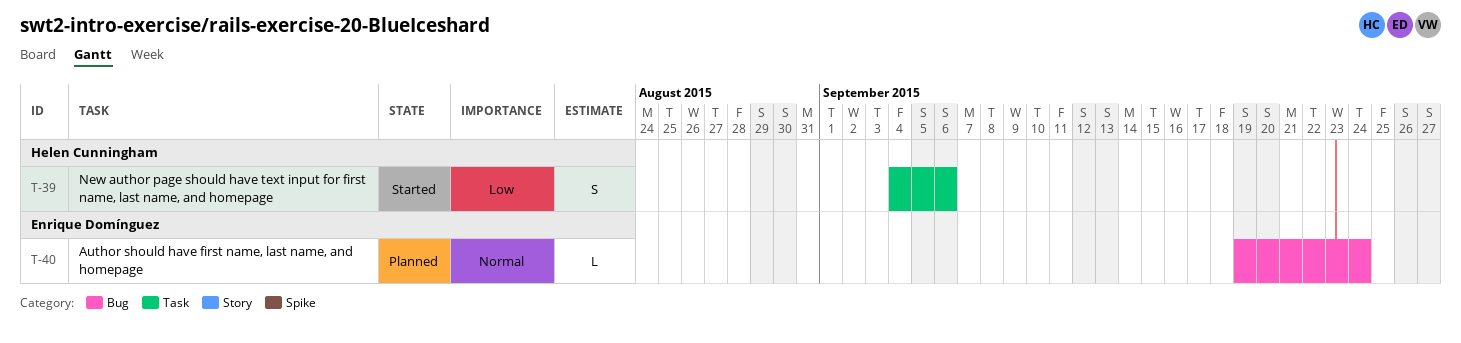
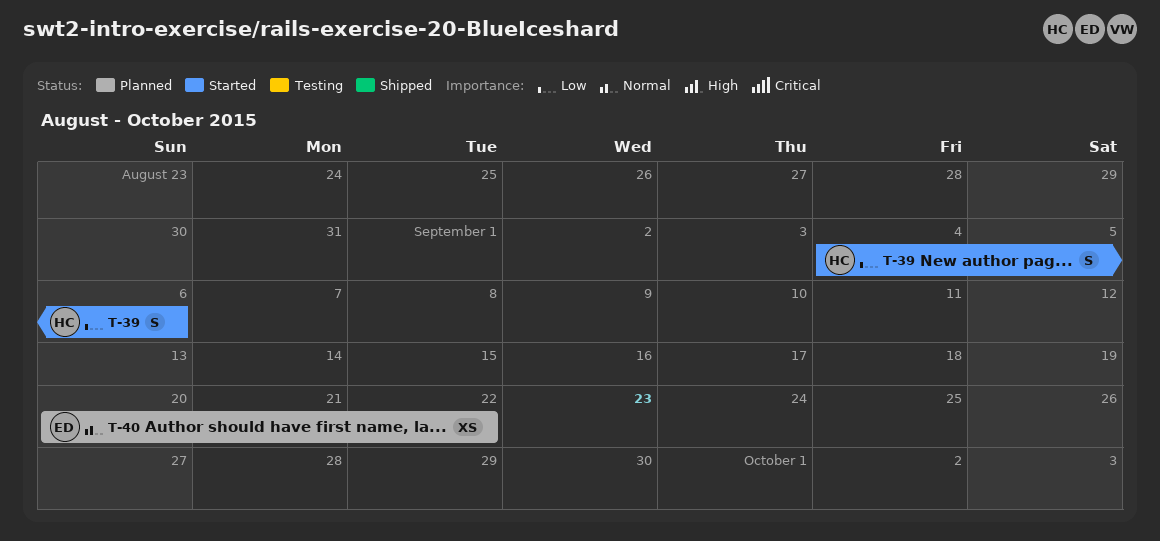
T-40, estimate: L -> XS
T-40, start: Sep 19 -> Sep 20
T-40, due: Sep 24 -> Sep 22

